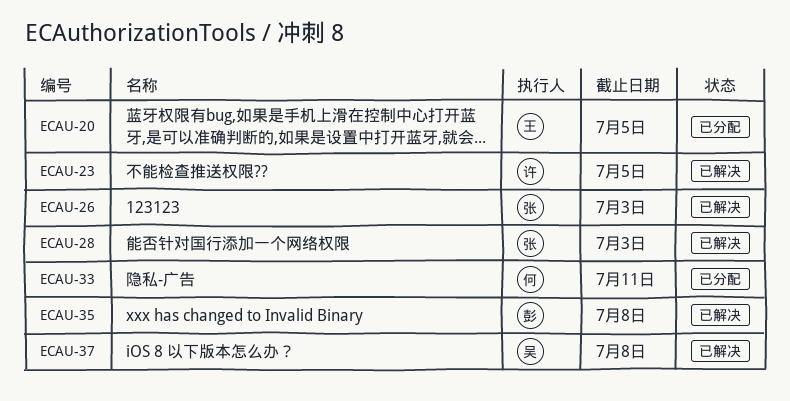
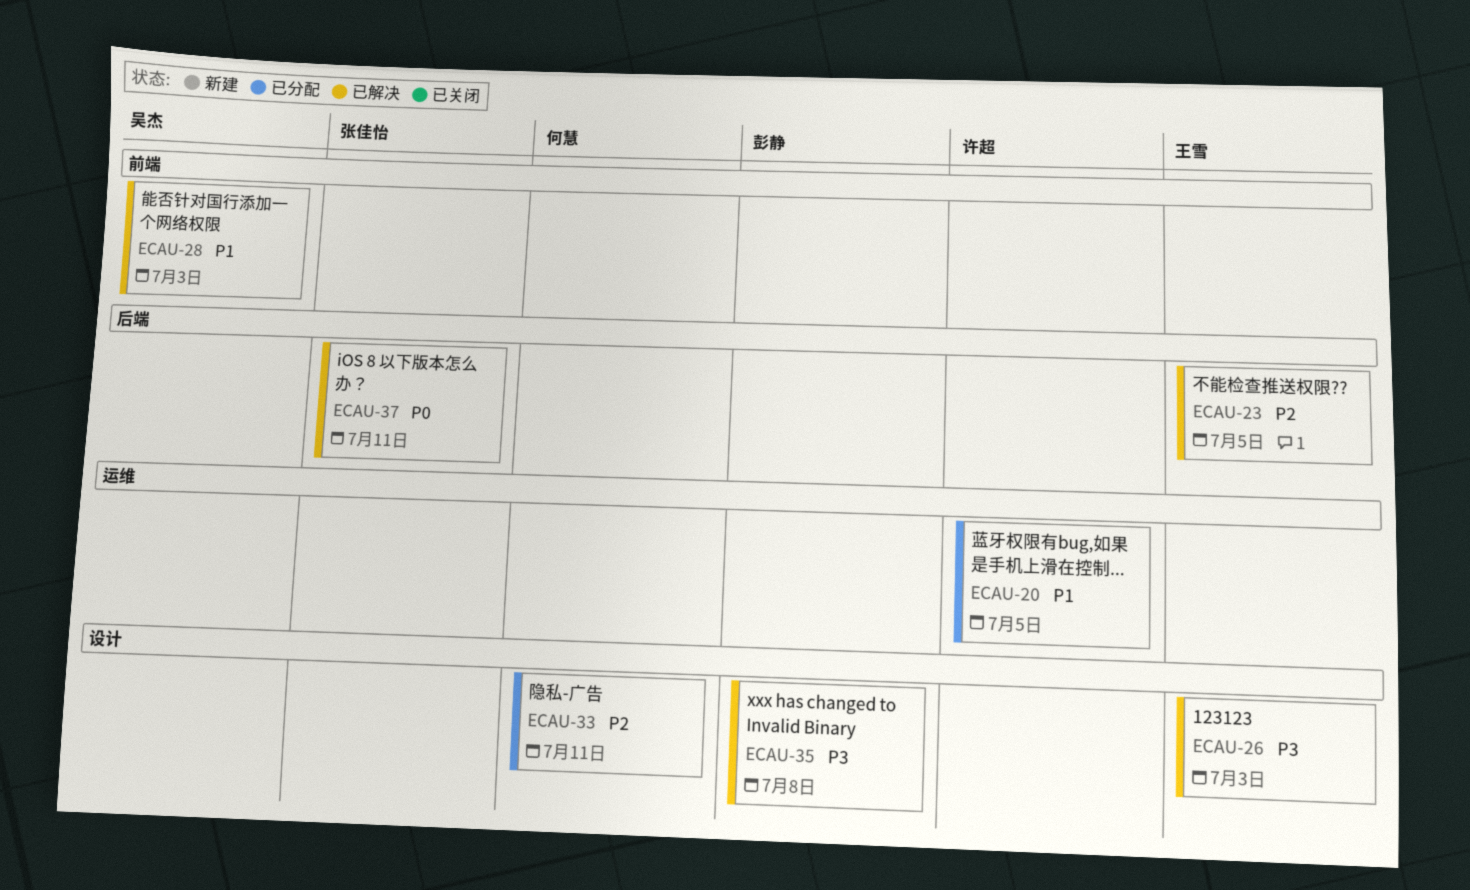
ECAU-20, owner: 王雪 -> 许超
ECAU-23, owner: 许超 -> 王雪
ECAU-26, owner: 张佳怡 -> 王雪
ECAU-28, owner: 张佳怡 -> 吴杰
ECAU-37, owner: 吴杰 -> 张佳怡
ECAU-37, due: Jul 8 -> Jul 11

